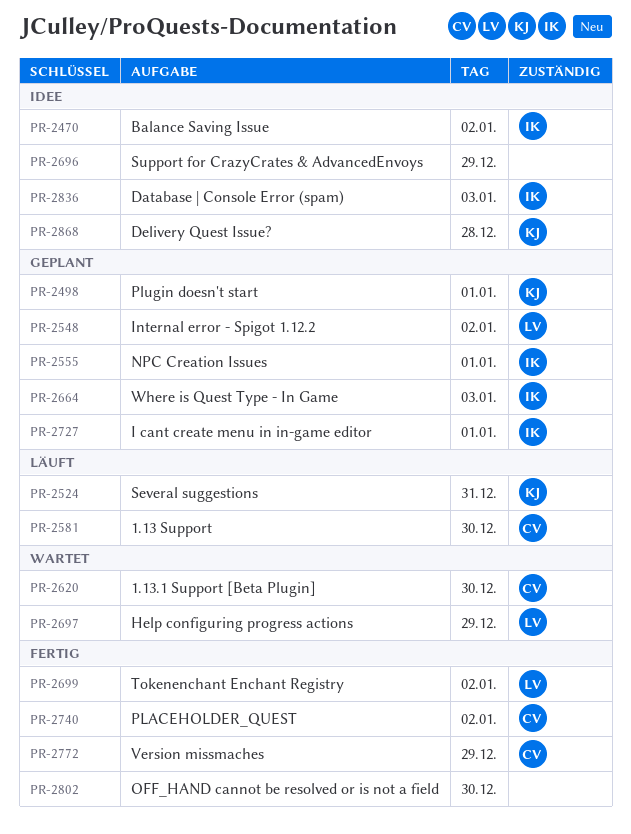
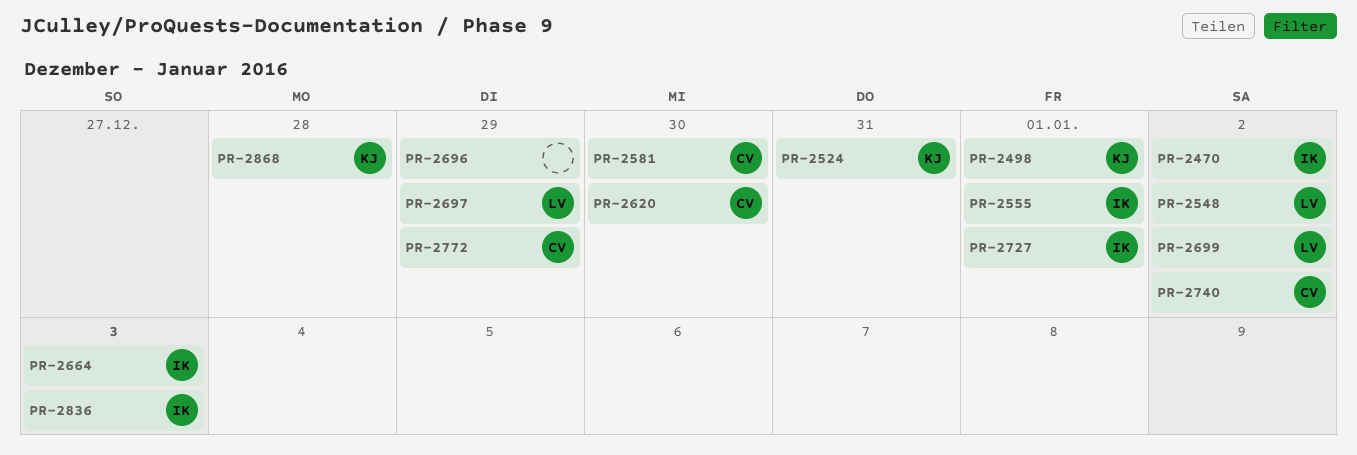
PR-2802: present -> none

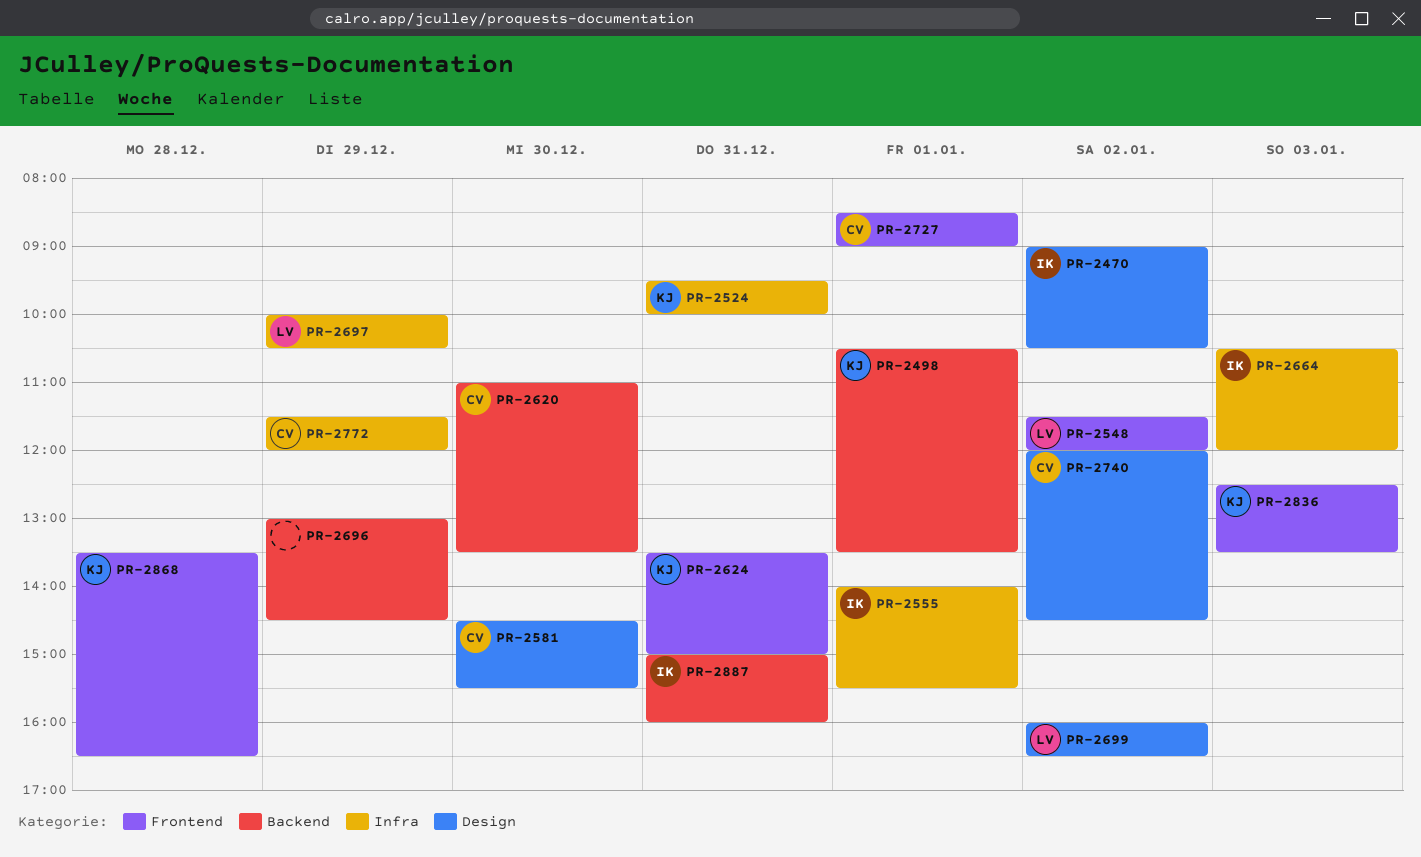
PR-2624: none -> present
PR-2727, owner: IK -> CV
PR-2836, owner: IK -> KJ
PR-2887: none -> present

